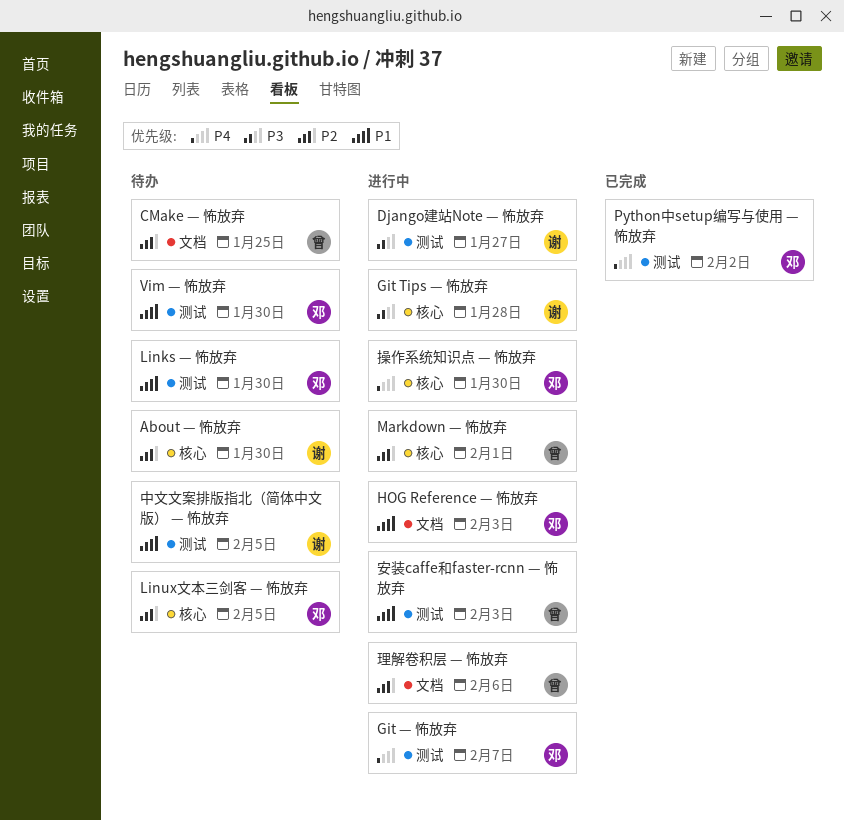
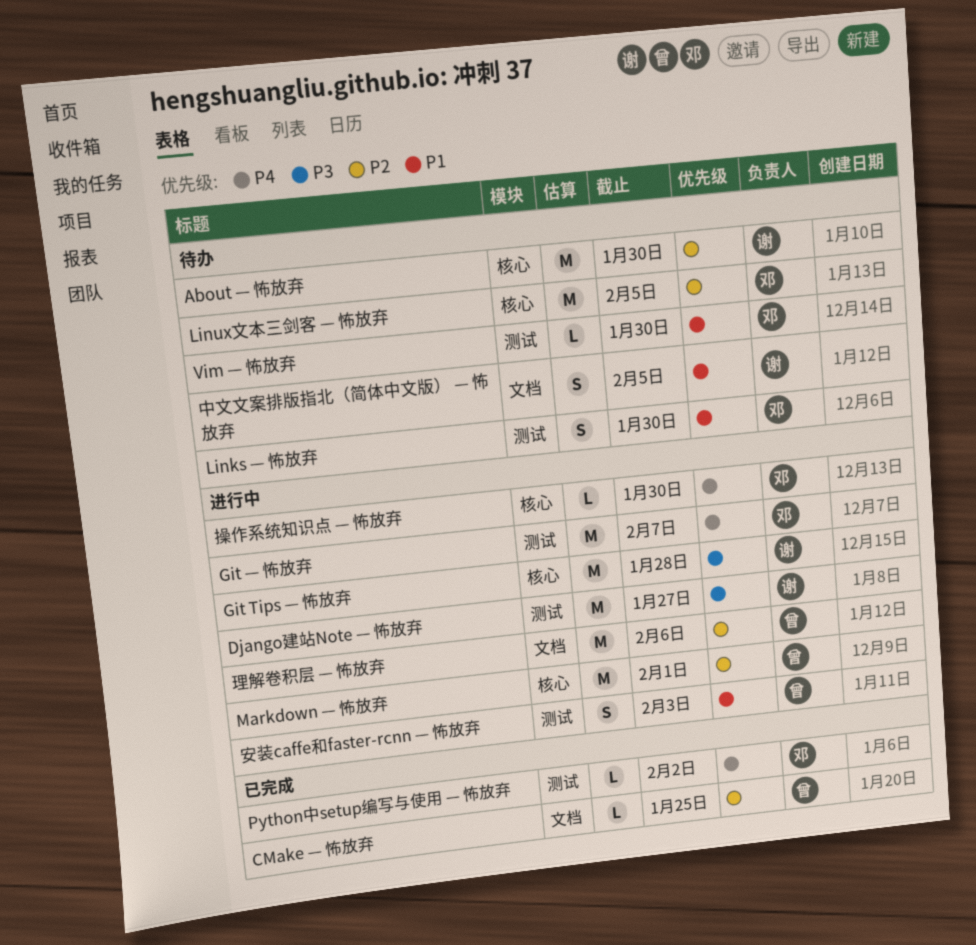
CMake — 怖放弃, status: 待办 -> 已完成
HOG Reference — 怖放弃: present -> none
中文文案排版指北（简体中文版） — 怖放弃, label: 测试 -> 文档

